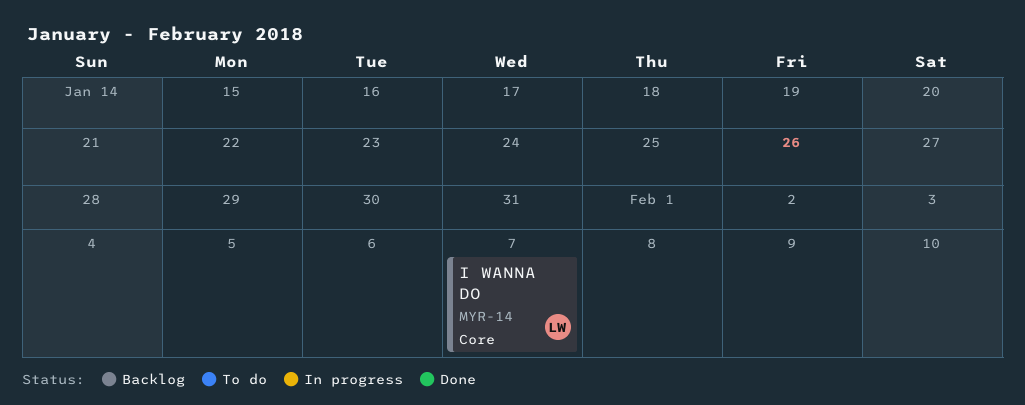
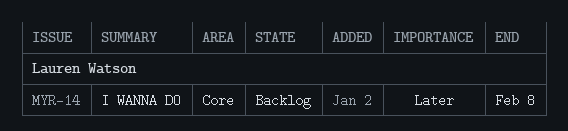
MYR-14, due: Feb 7 -> Feb 8

